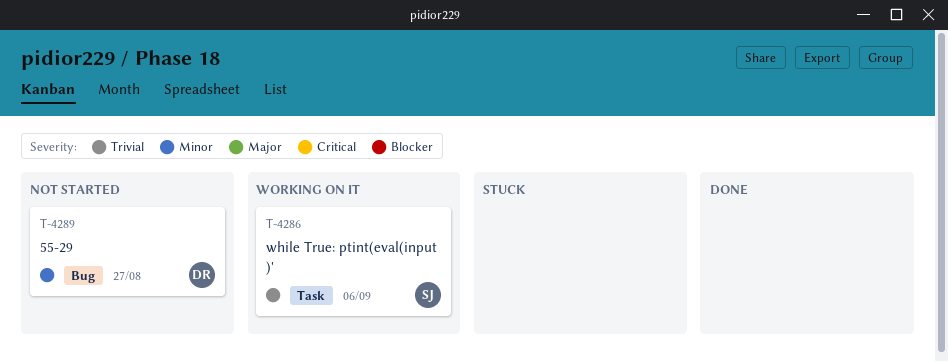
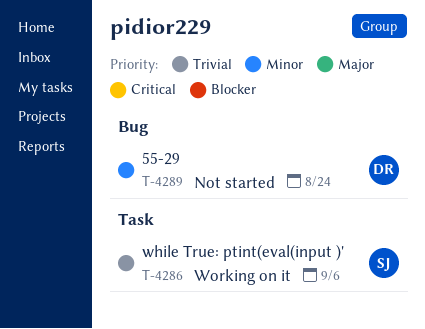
T-4289, due: Aug 27 -> Aug 24

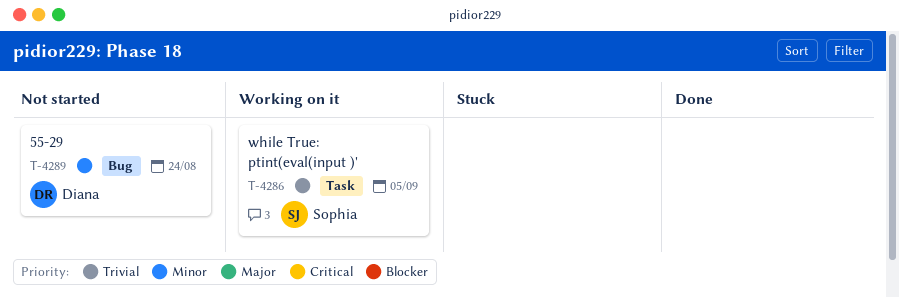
T-4286, due: Sep 6 -> Sep 5

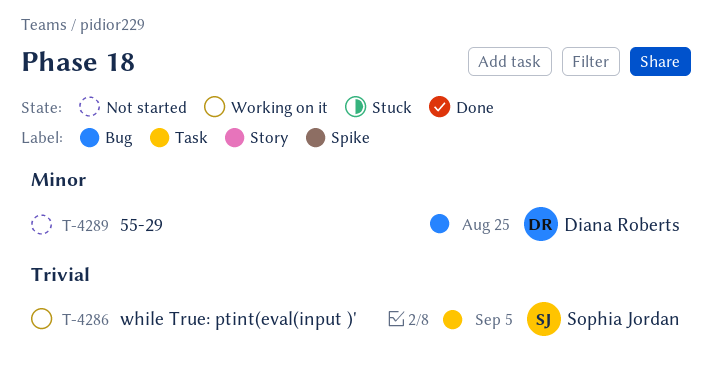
T-4289, due: Aug 24 -> Aug 25

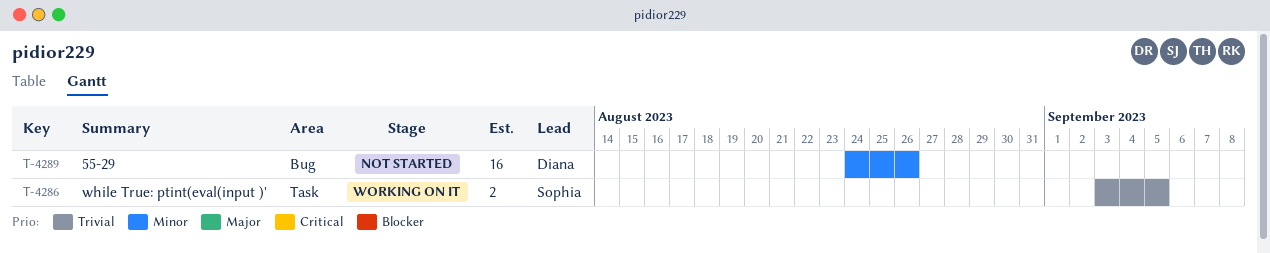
T-4289, due: Aug 25 -> Aug 26

